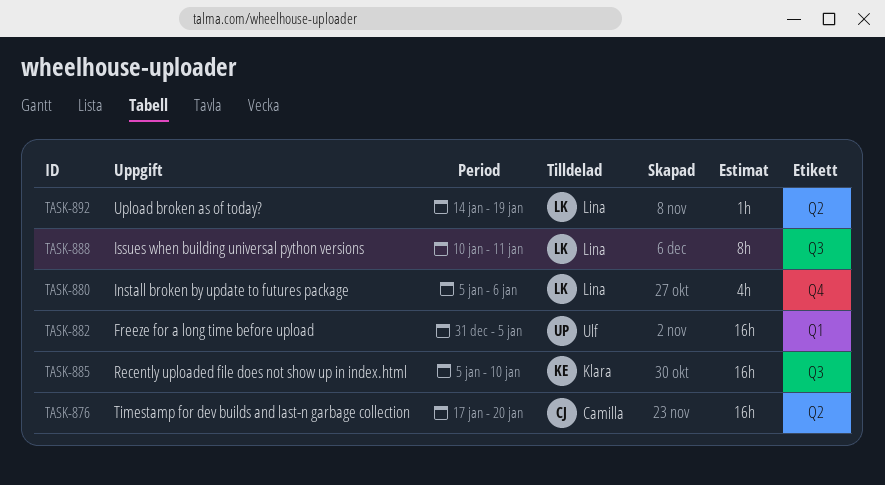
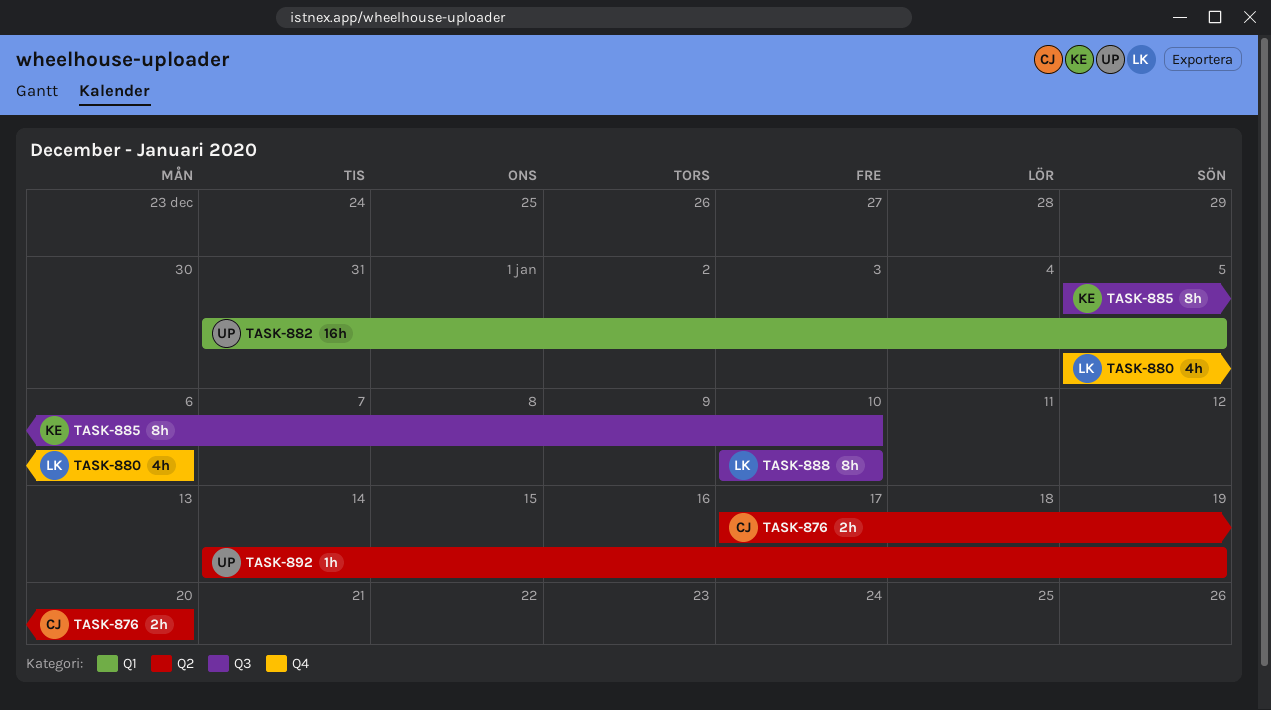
TASK-876, estimate: 16h -> 2h
TASK-885, estimate: 16h -> 8h
TASK-888, due: Jan 11 -> Jan 10
TASK-892, owner: Lina -> Ulf

